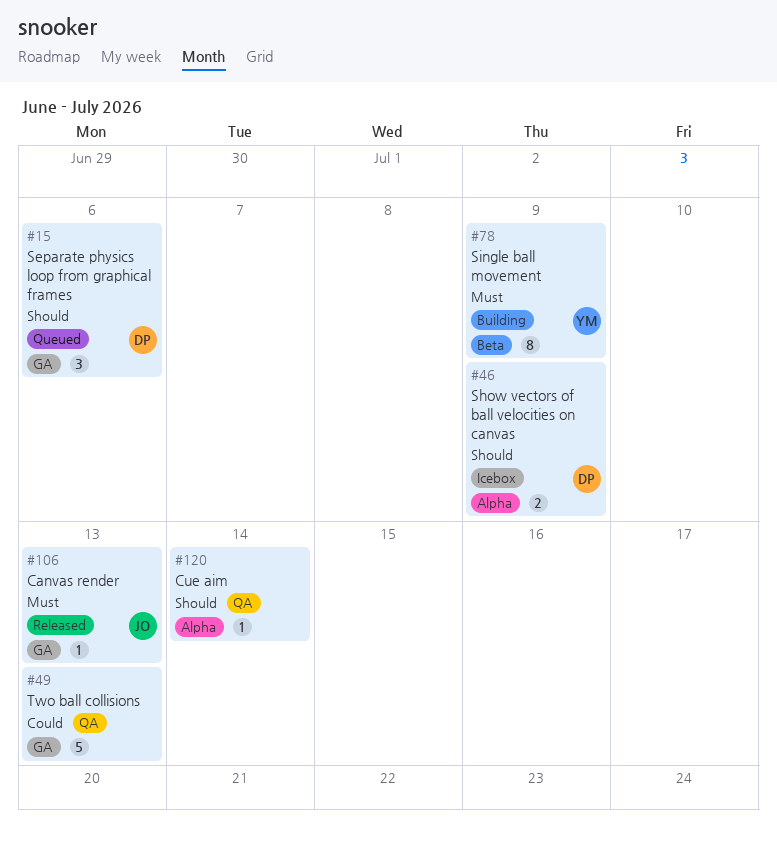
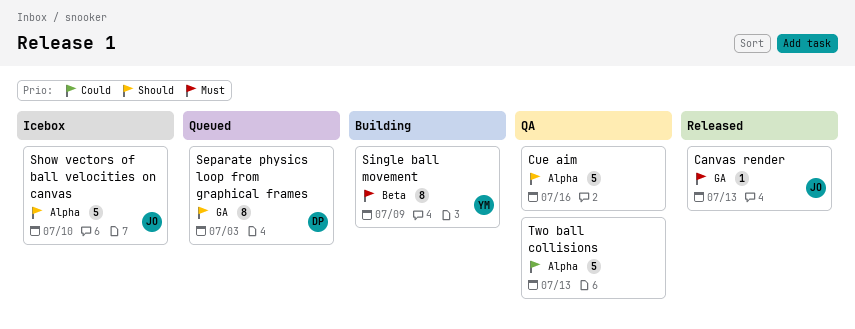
Cue aim, estimate: 1 -> 5
Cue aim, due: Jul 14 -> Jul 16
Separate physics loop from graphical frames, estimate: 3 -> 8
Separate physics loop from graphical frames, due: Jul 6 -> Jul 3
Show vectors of ball velocities on canvas, owner: DP -> JO
Show vectors of ball velocities on canvas, estimate: 2 -> 5
Show vectors of ball velocities on canvas, due: Jul 9 -> Jul 10
Two ball collisions, label: GA -> Alpha

